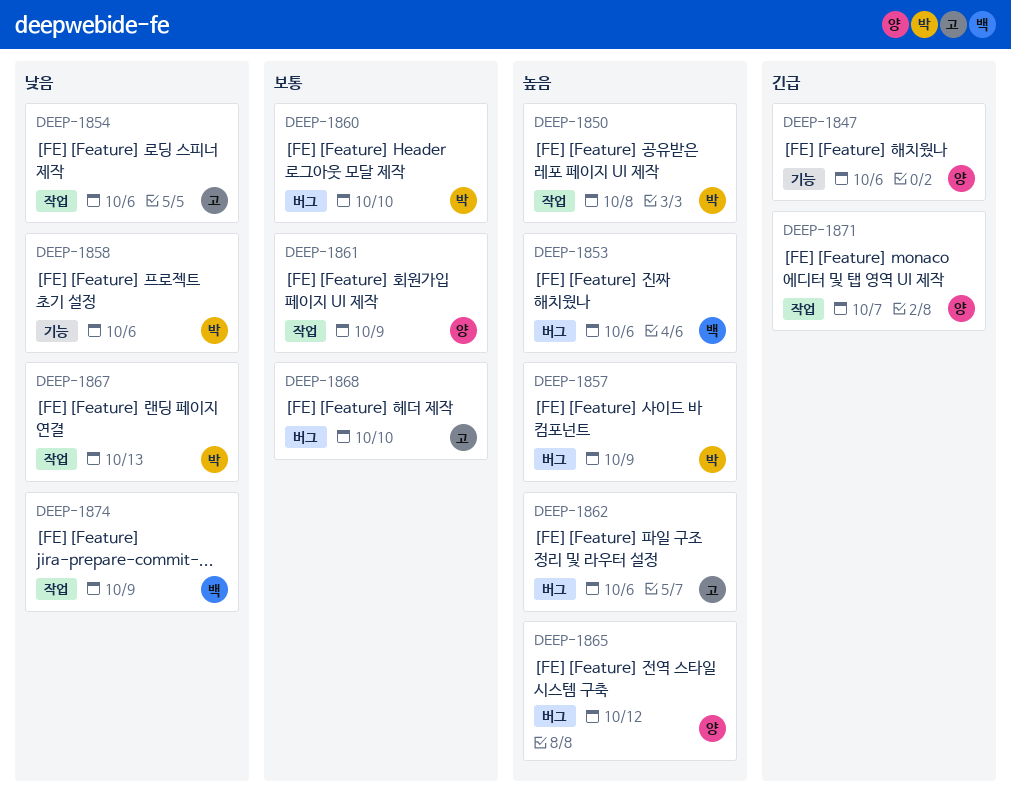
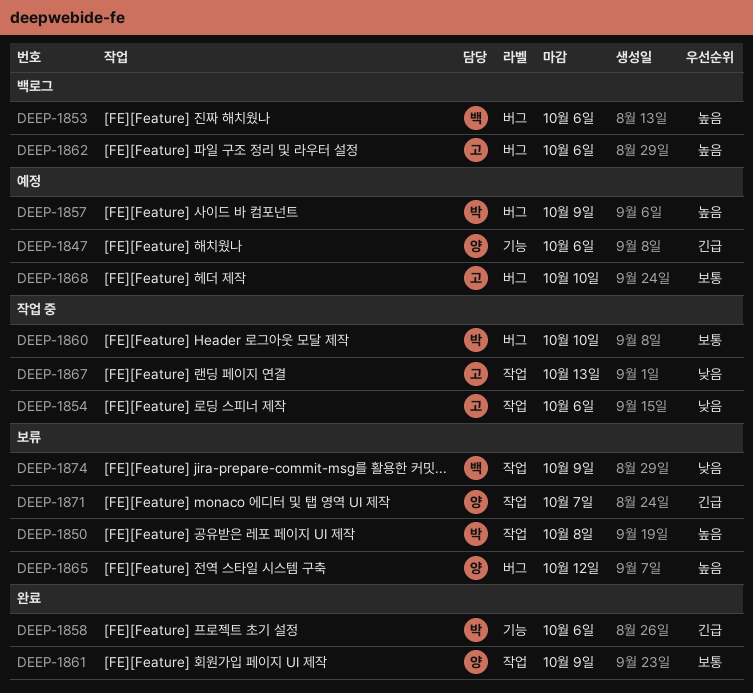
DEEP-1858, priority: 낮음 -> 긴급
DEEP-1867, owner: 박 -> 고

